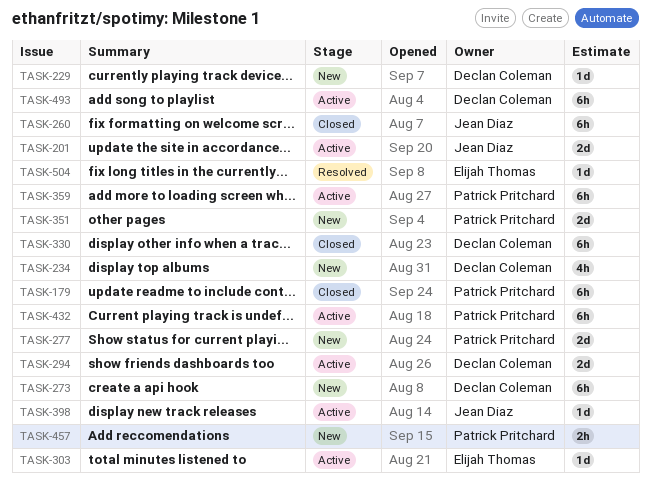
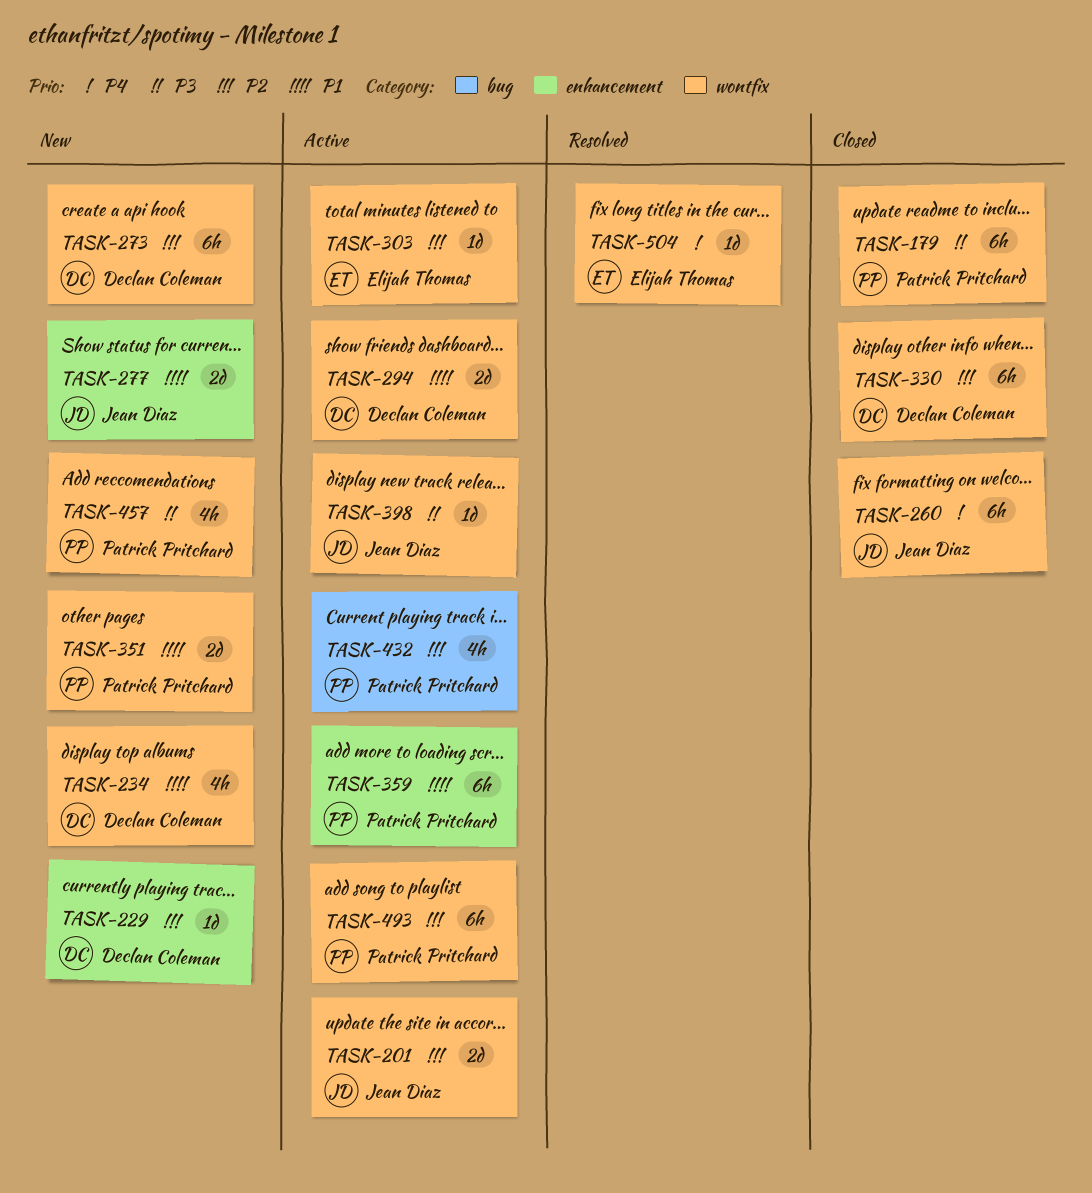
TASK-277, owner: Patrick Pritchard -> Jean Diaz
TASK-432, estimate: 6h -> 4h
TASK-457, estimate: 2h -> 4h
TASK-493, owner: Declan Coleman -> Patrick Pritchard

